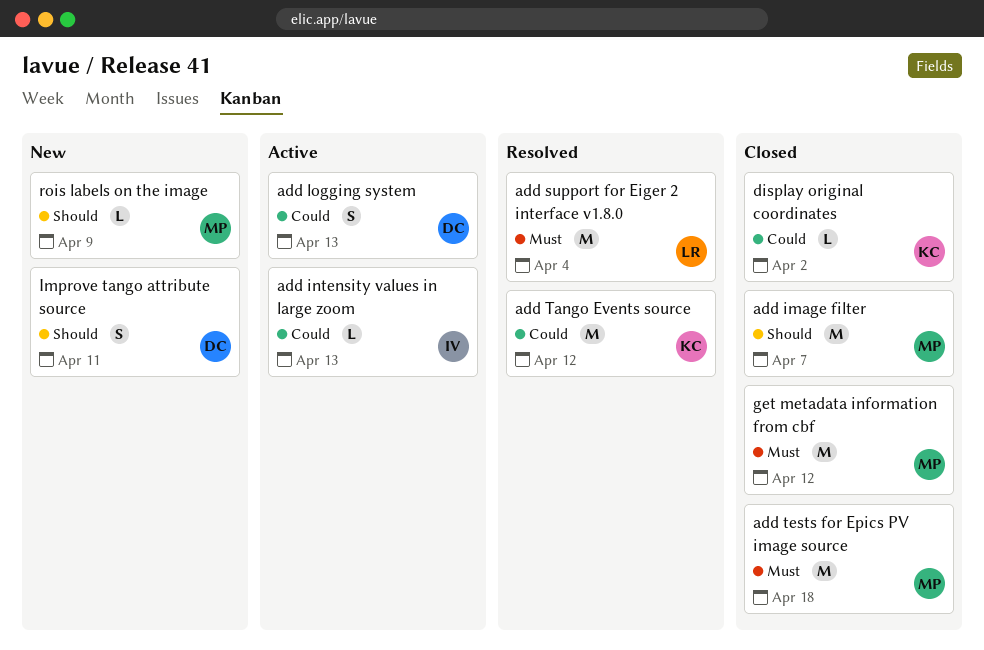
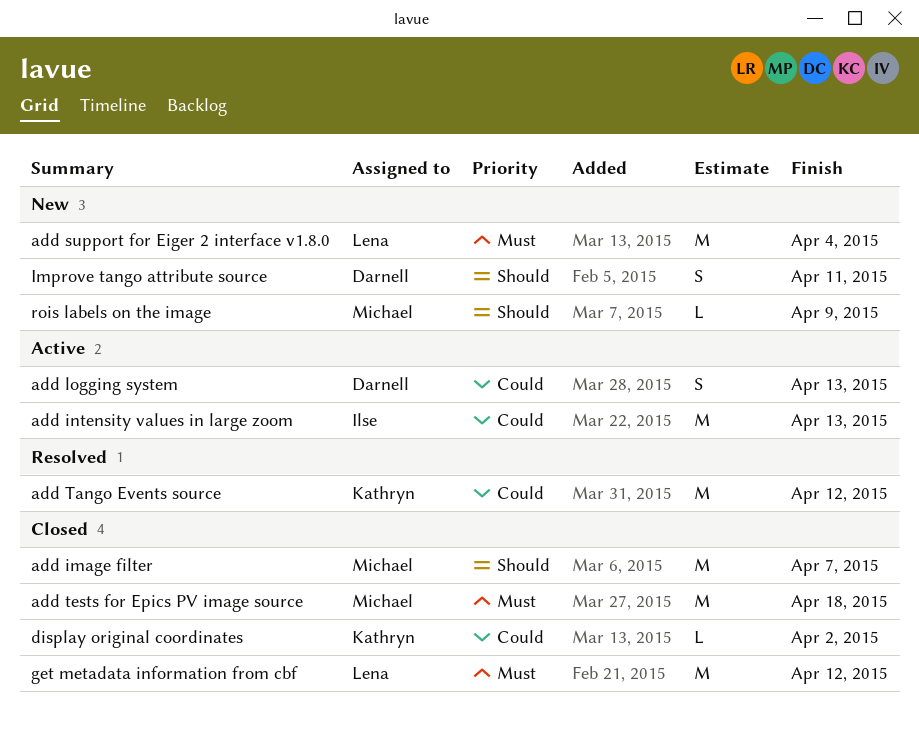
add intensity values in large zoom, estimate: L -> M
add support for Eiger 2 interface v1.8.0, status: Resolved -> New
get metadata information from cbf, owner: Michael -> Lena

